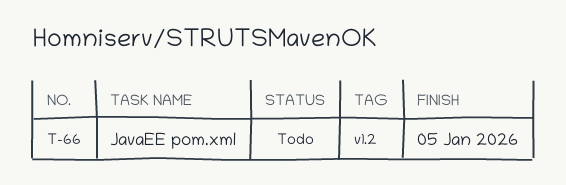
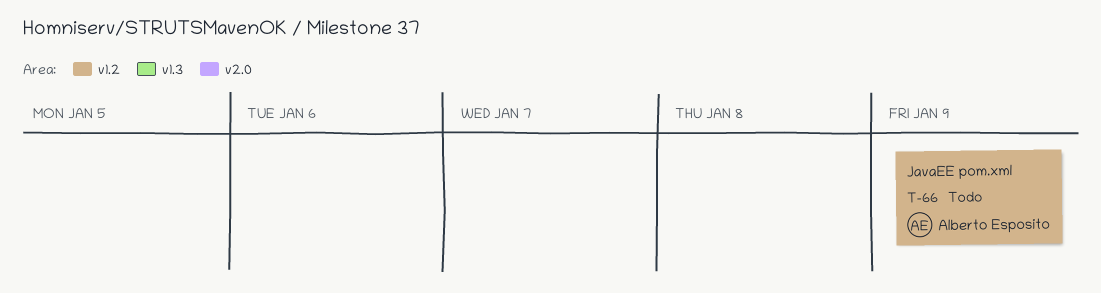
T-66, due: Jan 5 -> Jan 9

